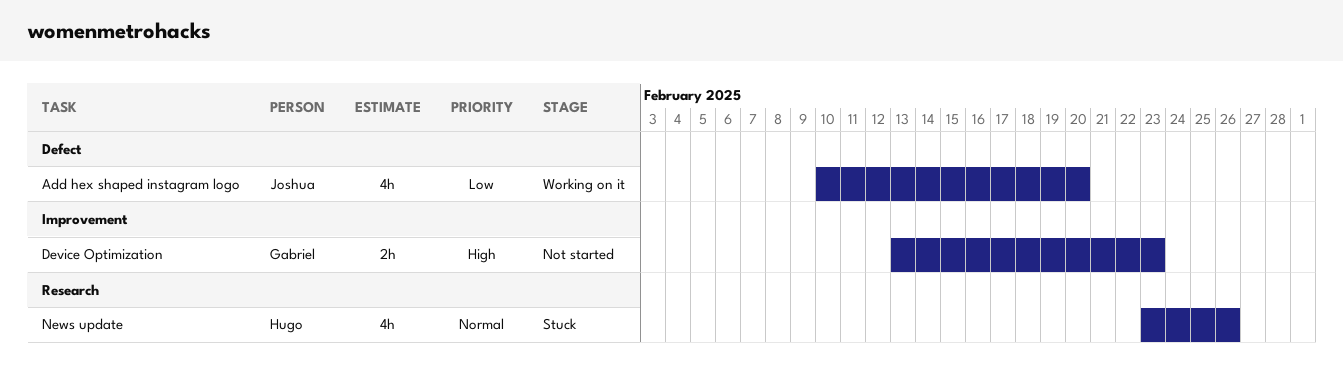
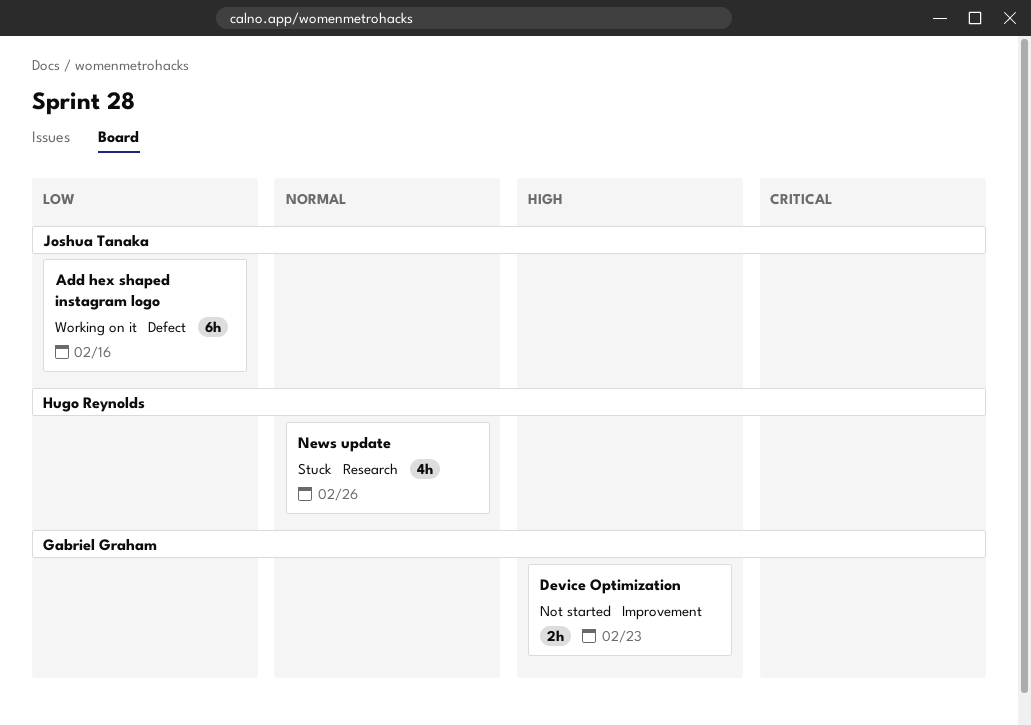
Add hex shaped instagram logo, estimate: 4h -> 6h
Add hex shaped instagram logo, due: Feb 20 -> Feb 16

